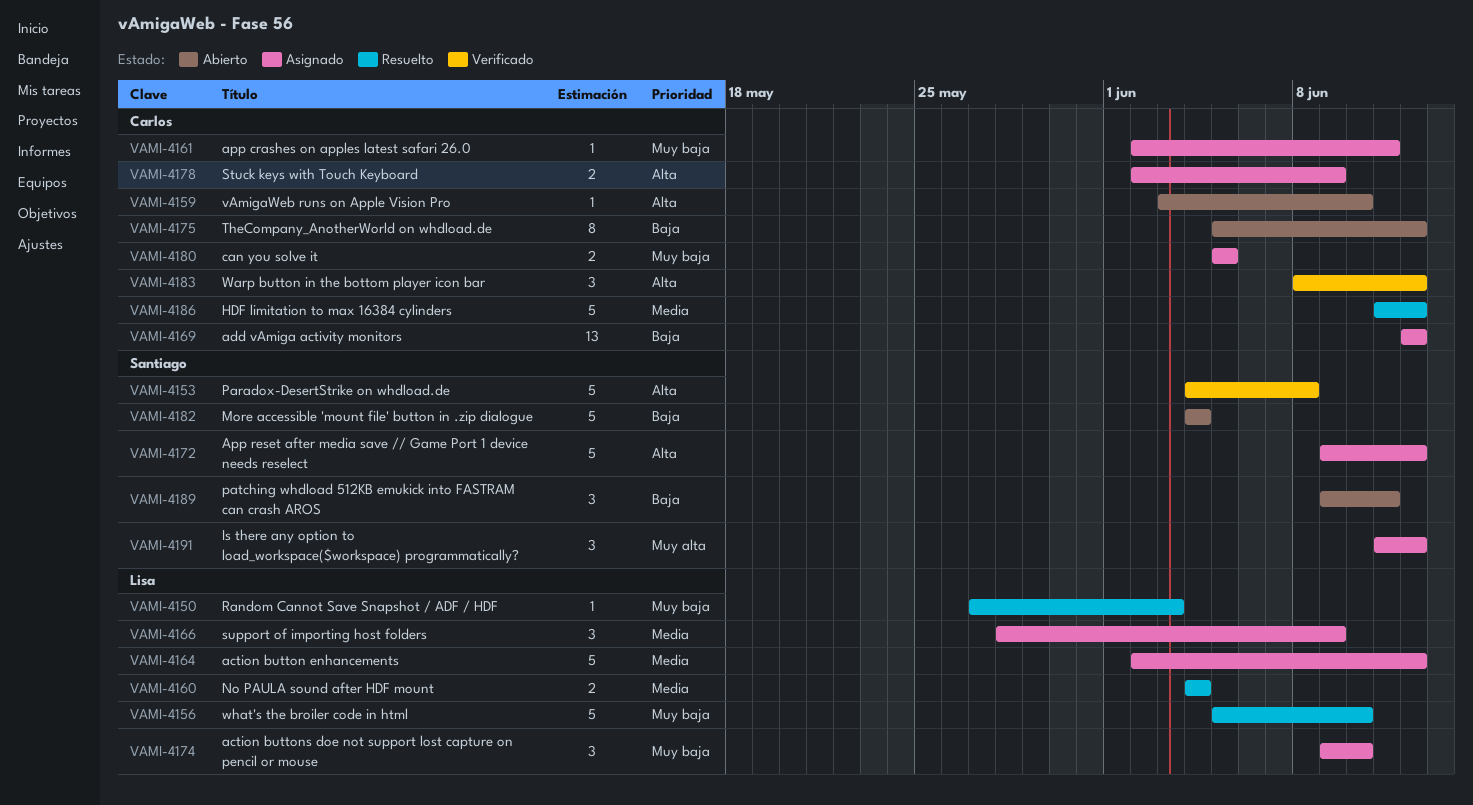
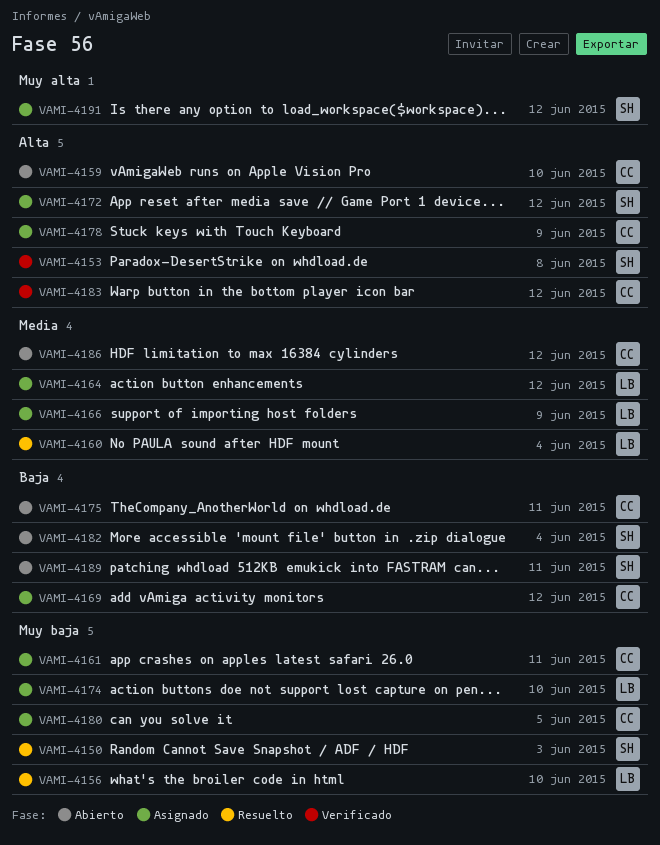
VAMI-4150, owner: Lisa -> Santiago
VAMI-4175, due: Jun 12 -> Jun 11
VAMI-4186, status: Resuelto -> Abierto

